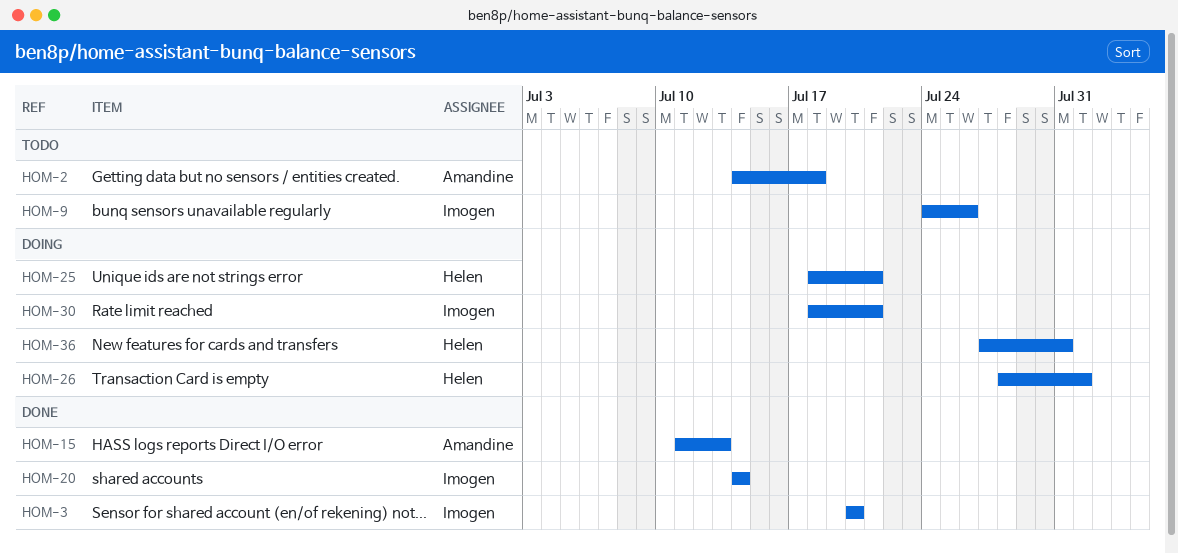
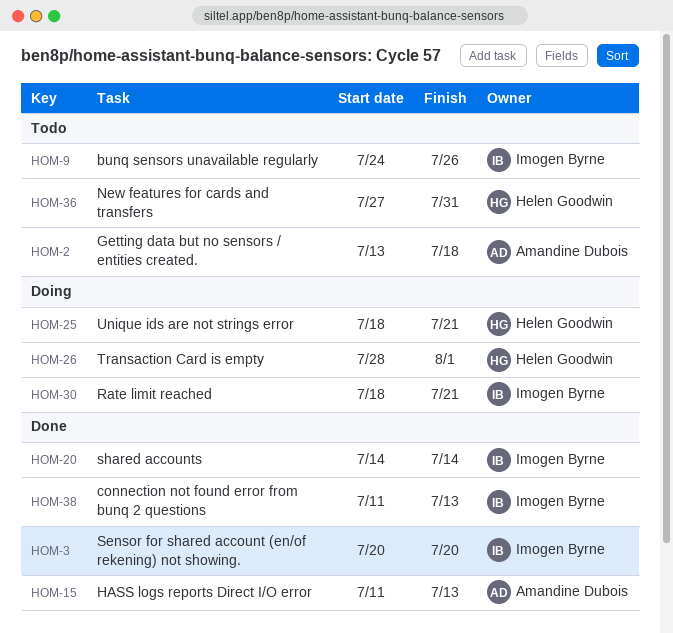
HOM-2, start: Jul 14 -> Jul 13
HOM-36, status: Doing -> Todo
HOM-38: none -> present

